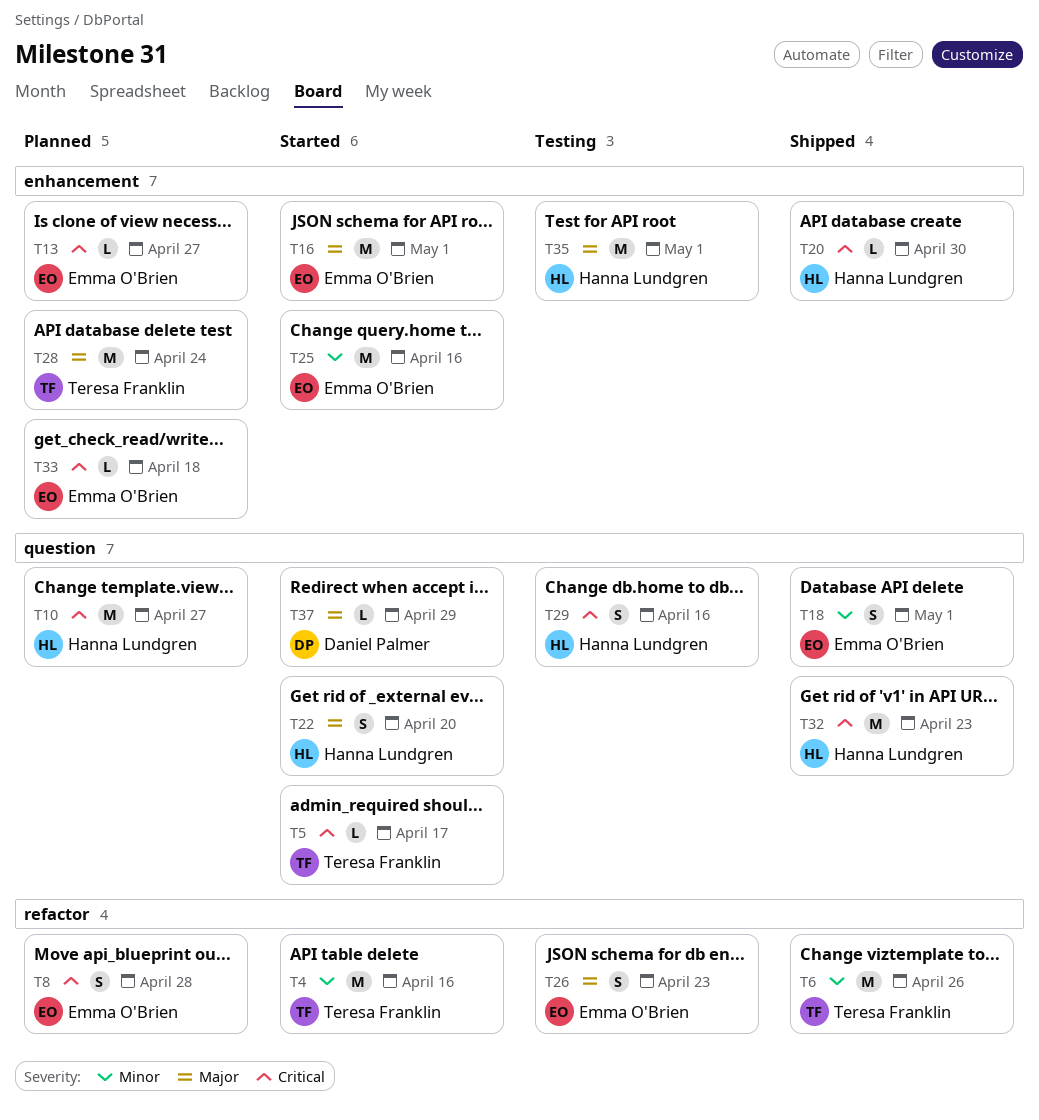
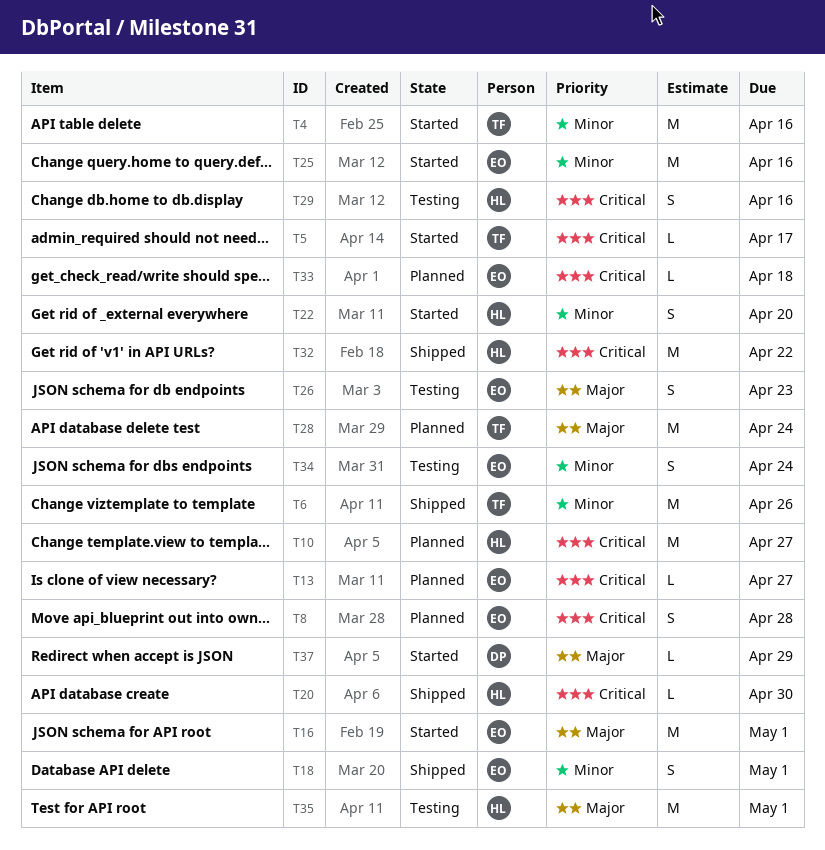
T22, priority: Major -> Minor
T32, due: Apr 23 -> Apr 22
T34: none -> present

